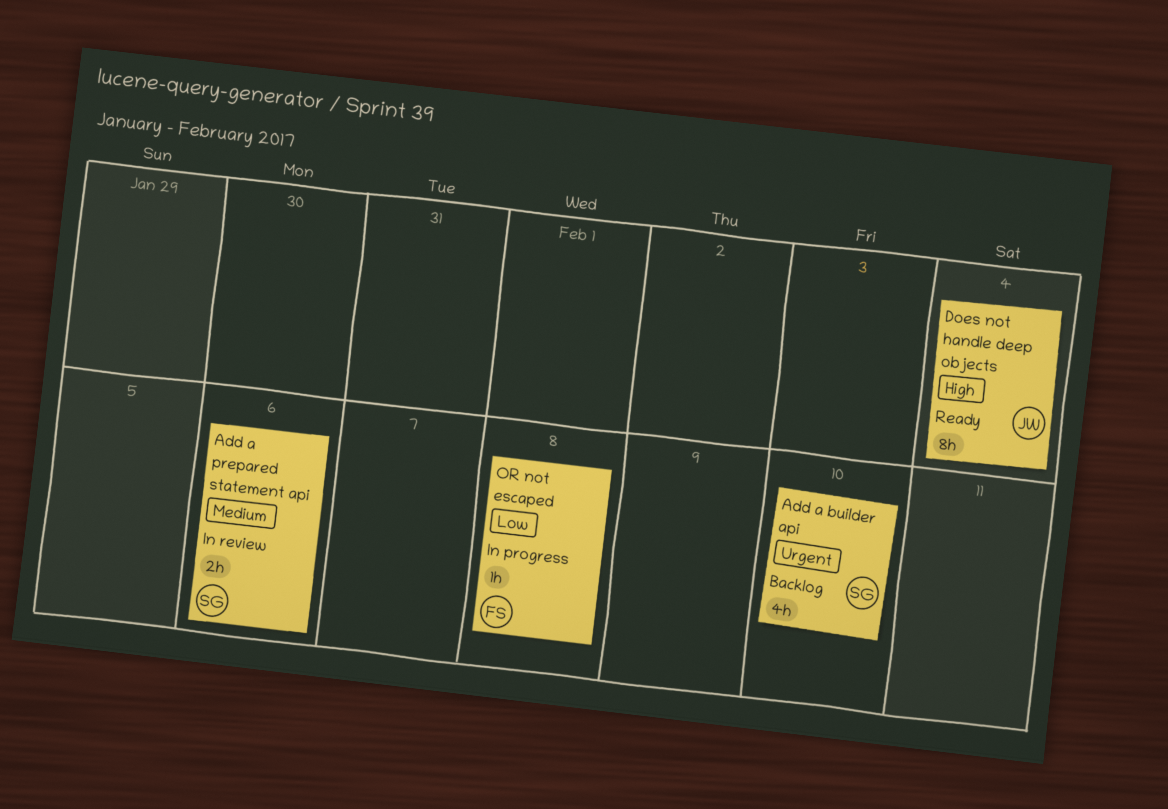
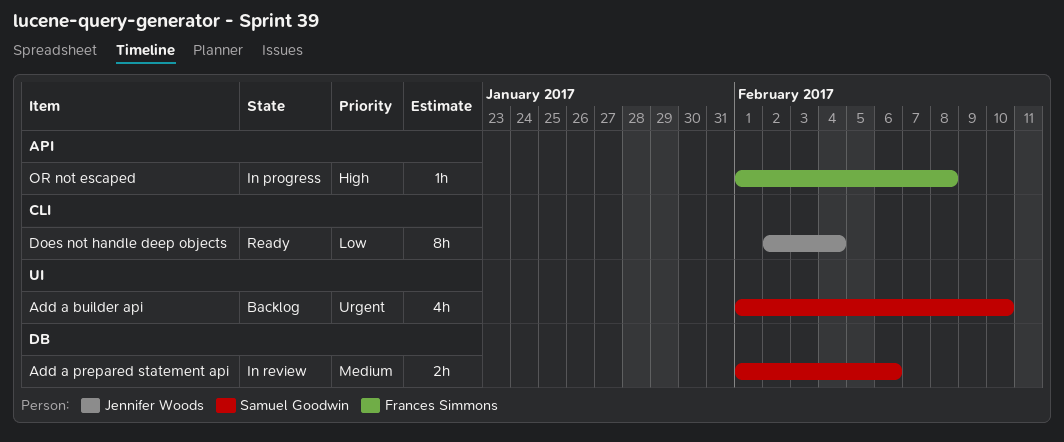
Does not handle deep objects, priority: High -> Low
OR not escaped, priority: Low -> High

